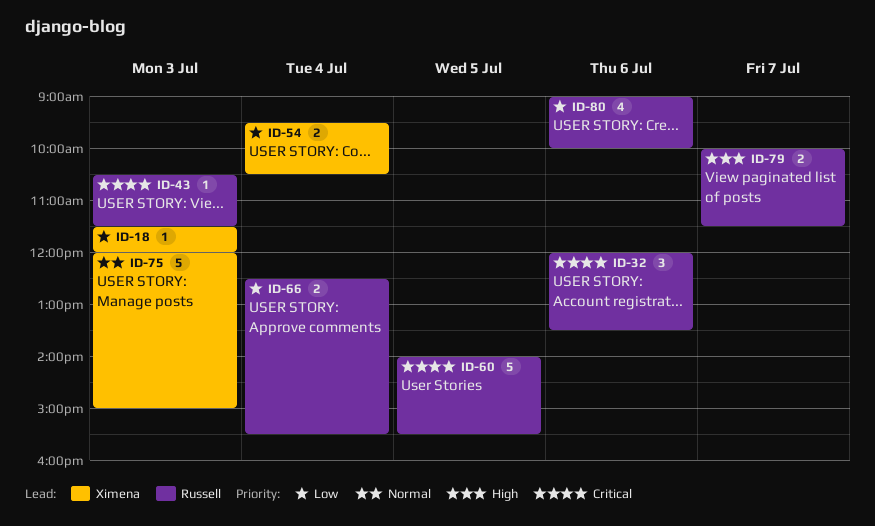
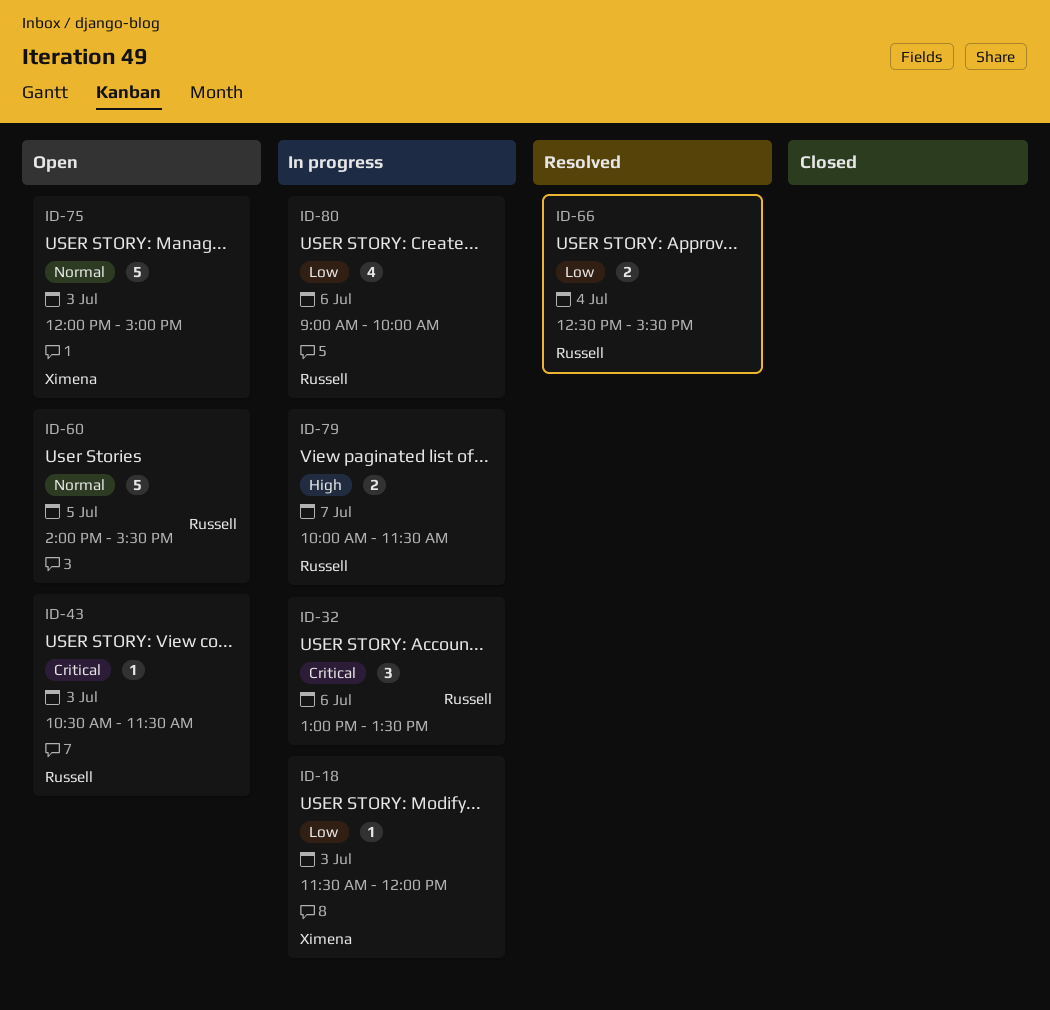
ID-32, begins: 12:00 -> 13:00
ID-54: present -> none
ID-60, priority: Critical -> Normal

